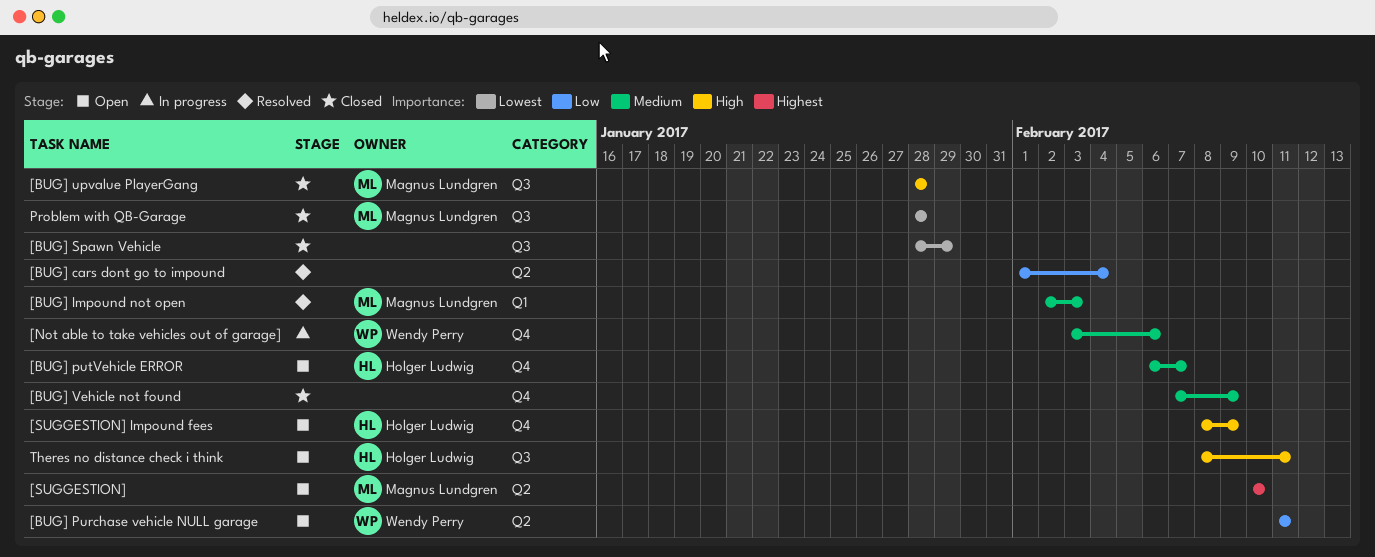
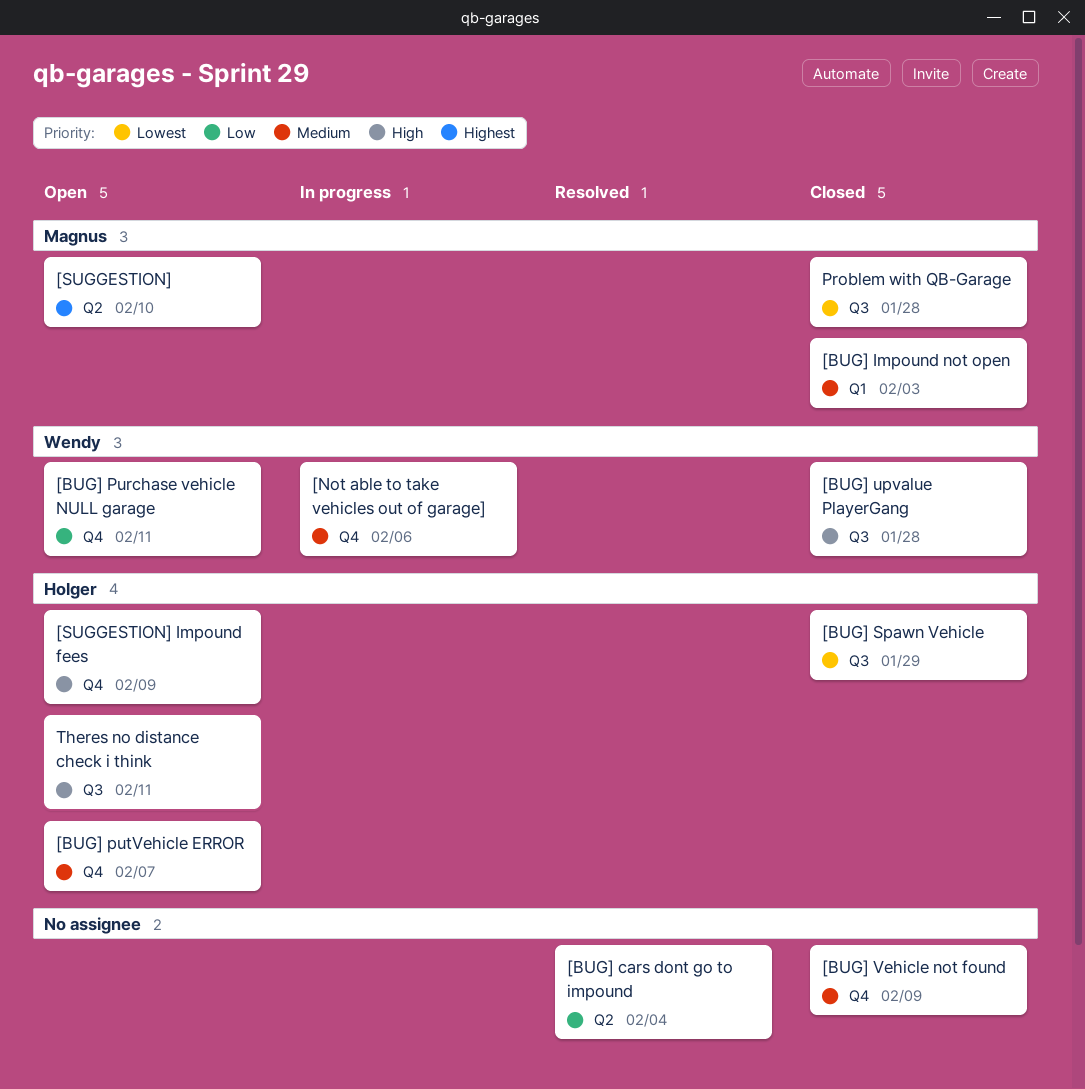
[BUG] Impound not open, status: Resolved -> Closed
[BUG] Purchase vehicle NULL garage, label: Q2 -> Q4
[BUG] Spawn Vehicle, owner: none -> Holger Ludwig
[BUG] upvalue PlayerGang, owner: Magnus Lundgren -> Wendy Perry

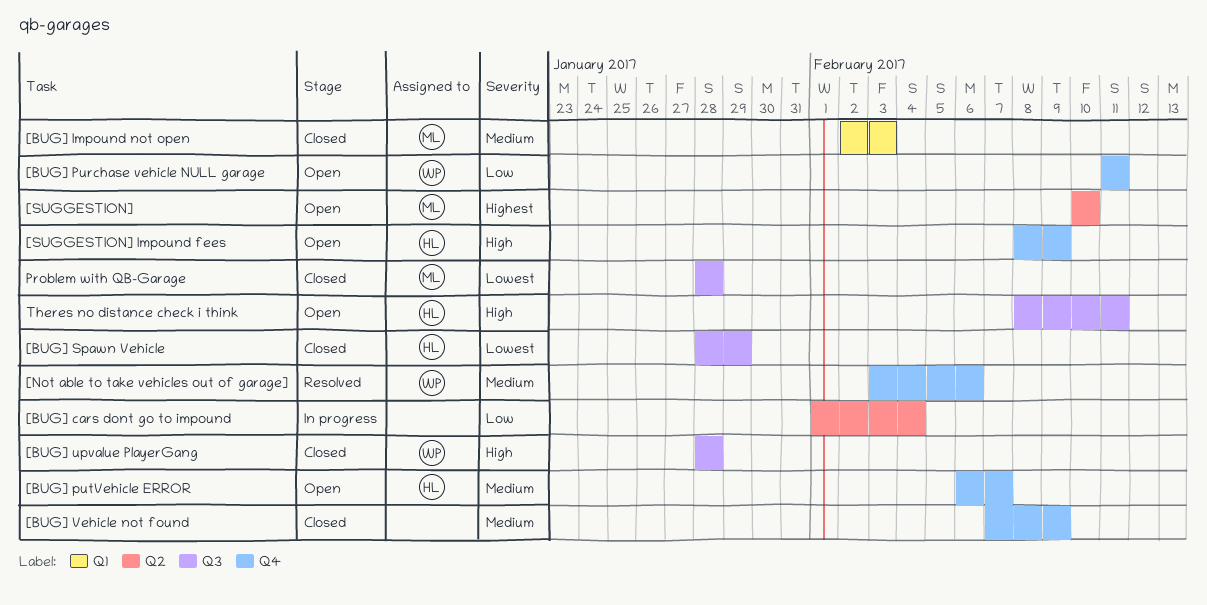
[BUG] cars dont go to impound, status: Resolved -> In progress
[Not able to take vehicles out of garage], status: In progress -> Resolved

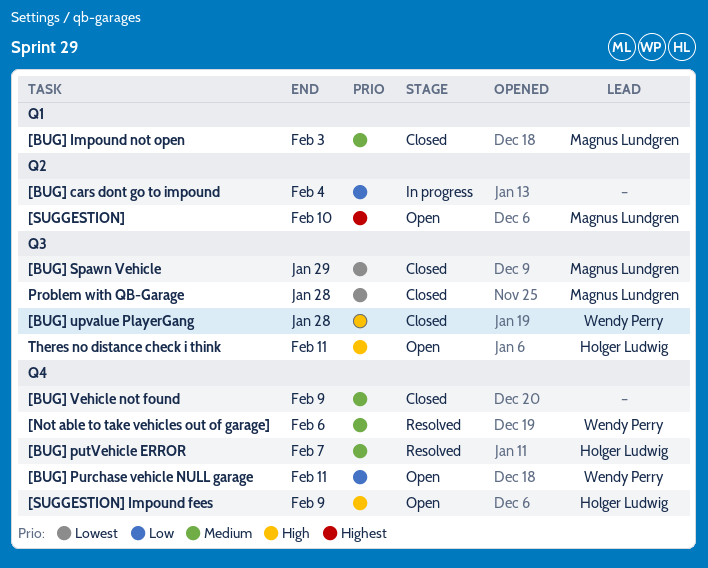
[BUG] putVehicle ERROR, status: Open -> Resolved
[BUG] Spawn Vehicle, owner: Holger Ludwig -> Magnus Lundgren

